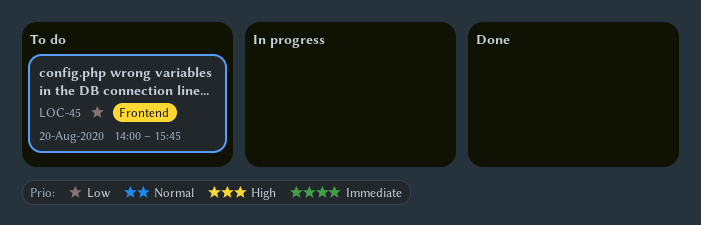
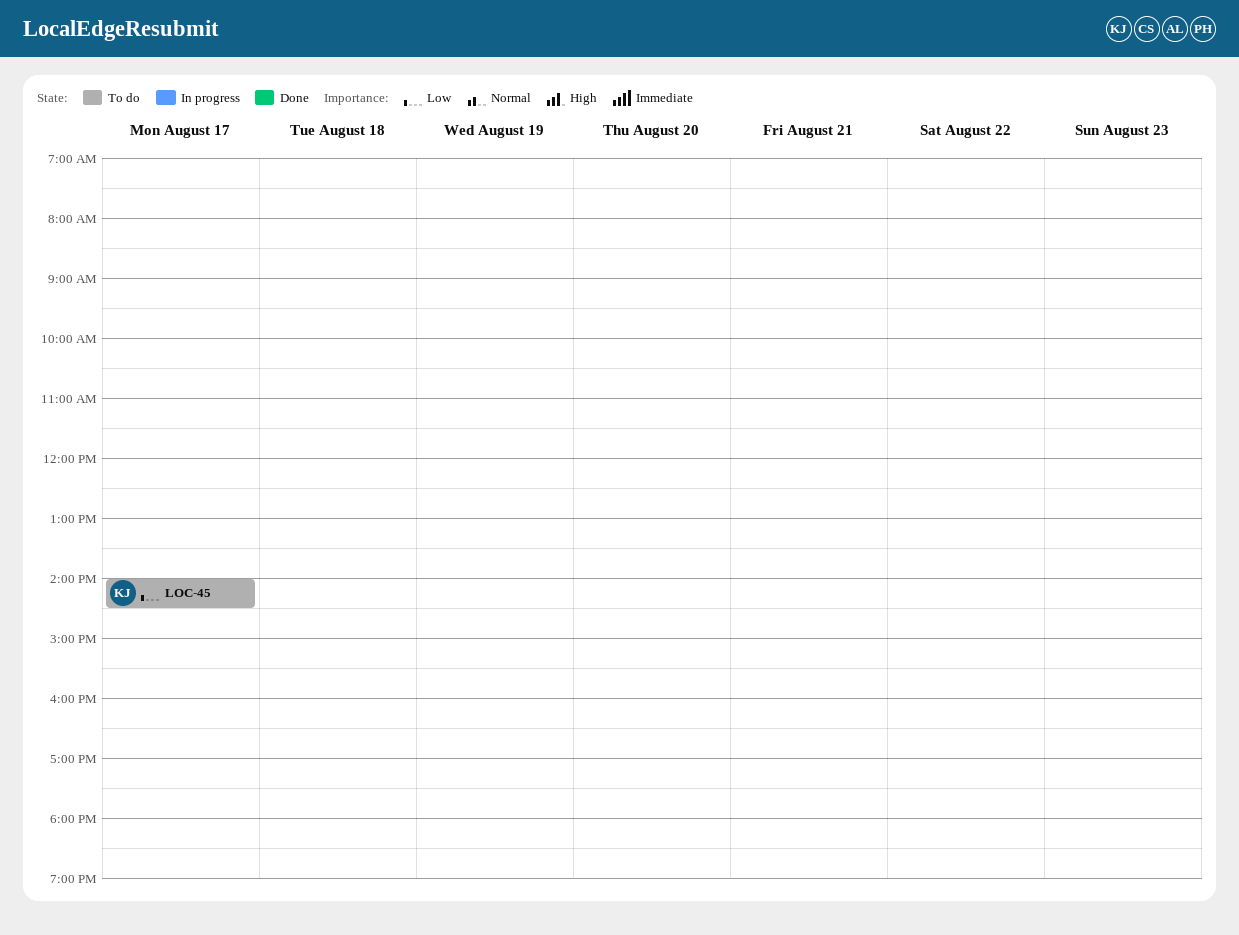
LOC-45, day: Aug 20 -> Aug 17
LOC-45, ends: 15:45 -> 14:30

